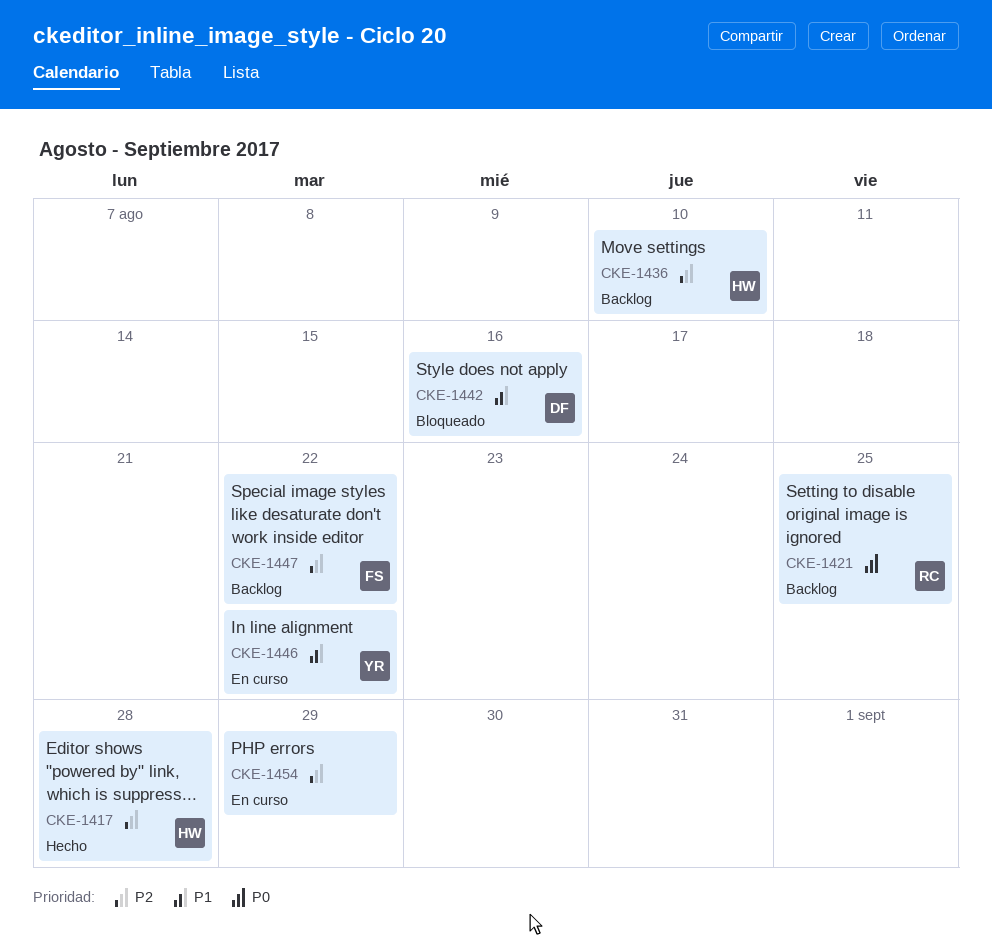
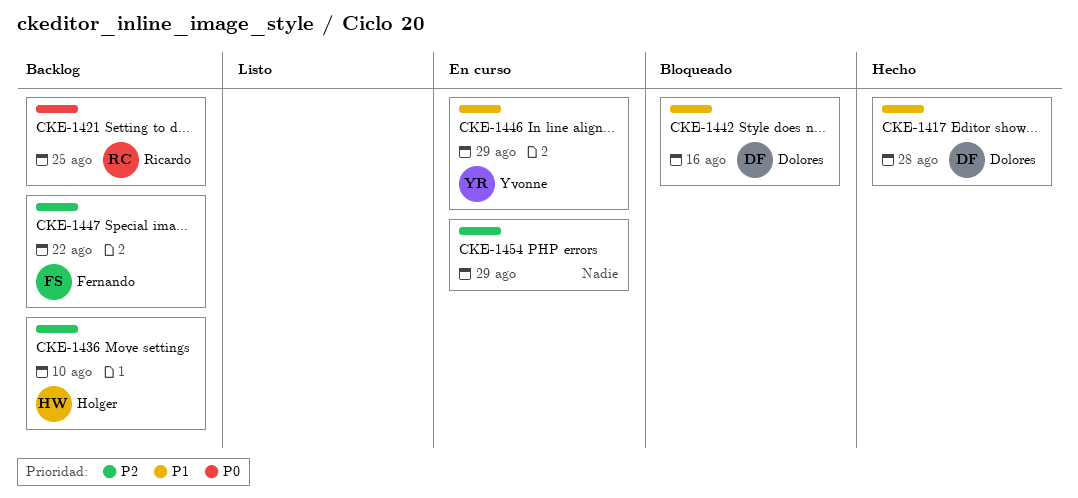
CKE-1417, owner: Holger -> Dolores
CKE-1417, priority: P2 -> P1
CKE-1446, due: Aug 22 -> Aug 29

